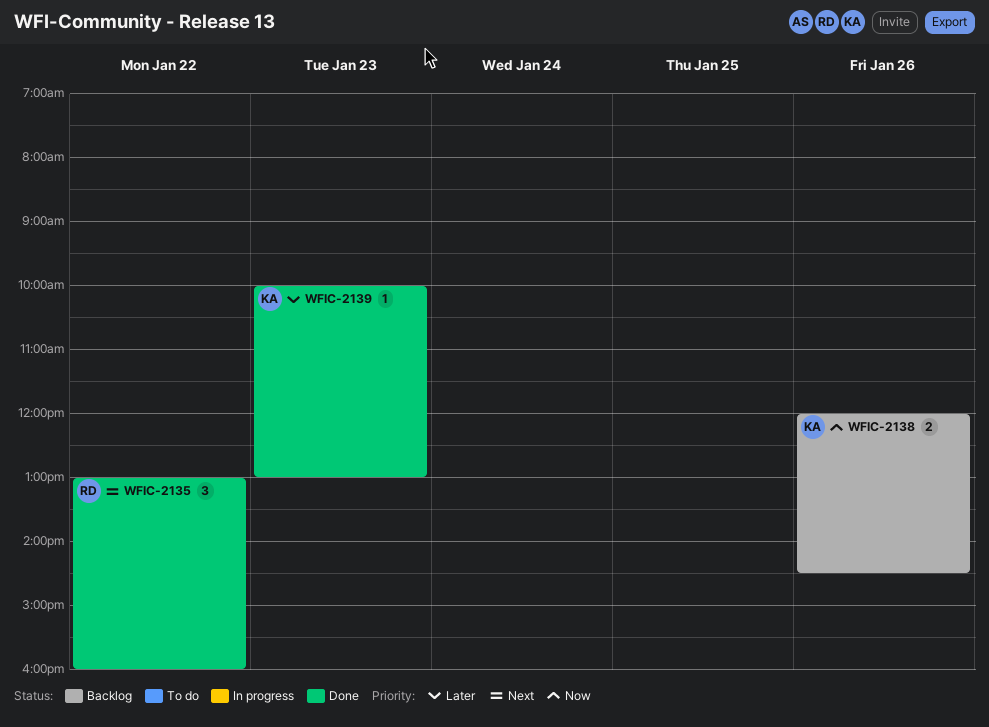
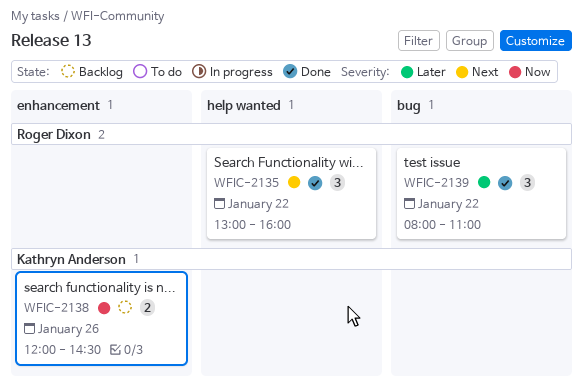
WFIC-2139, owner: Kathryn Anderson -> Roger Dixon
WFIC-2139, estimate: 1 -> 3
WFIC-2139, day: Jan 23 -> Jan 22
WFIC-2139, begins: 10:00 -> 08:00
WFIC-2139, ends: 13:00 -> 11:00

